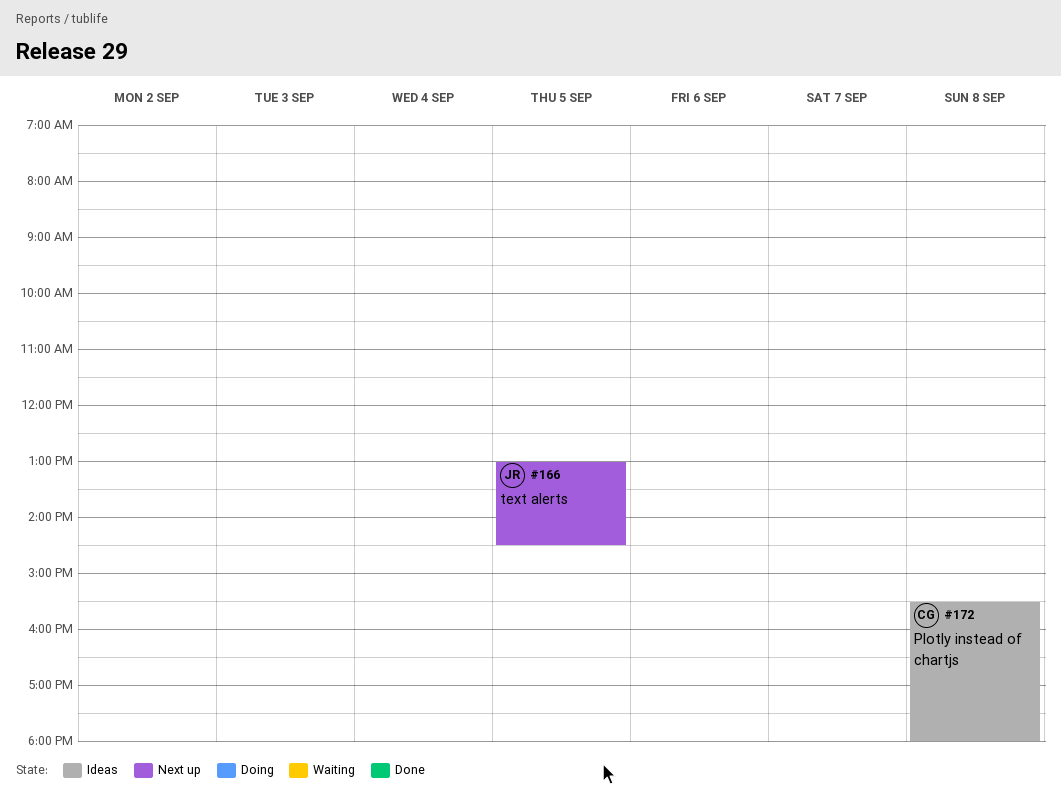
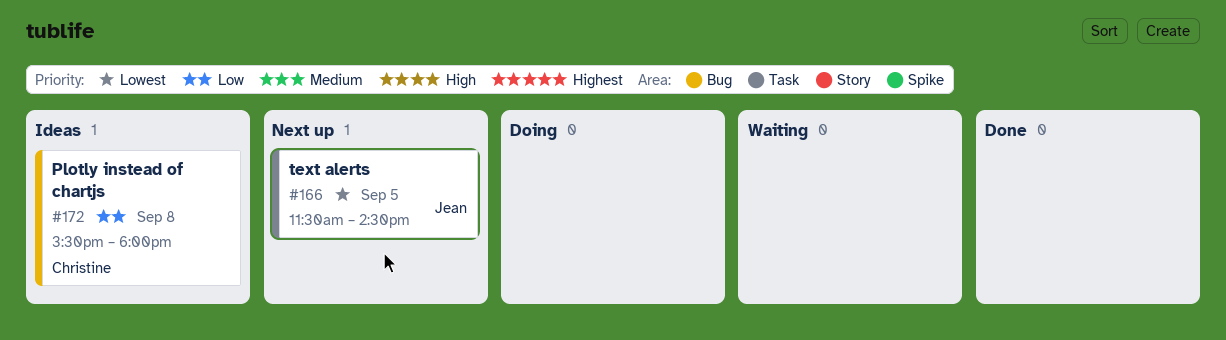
#166, begins: 13:00 -> 11:30

